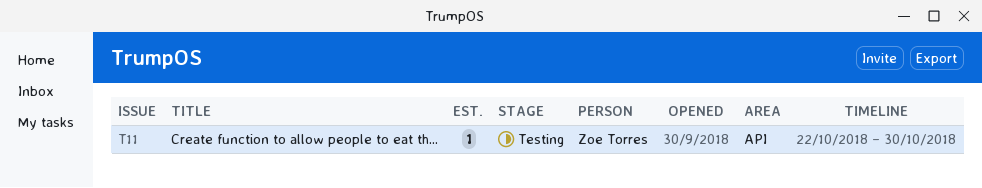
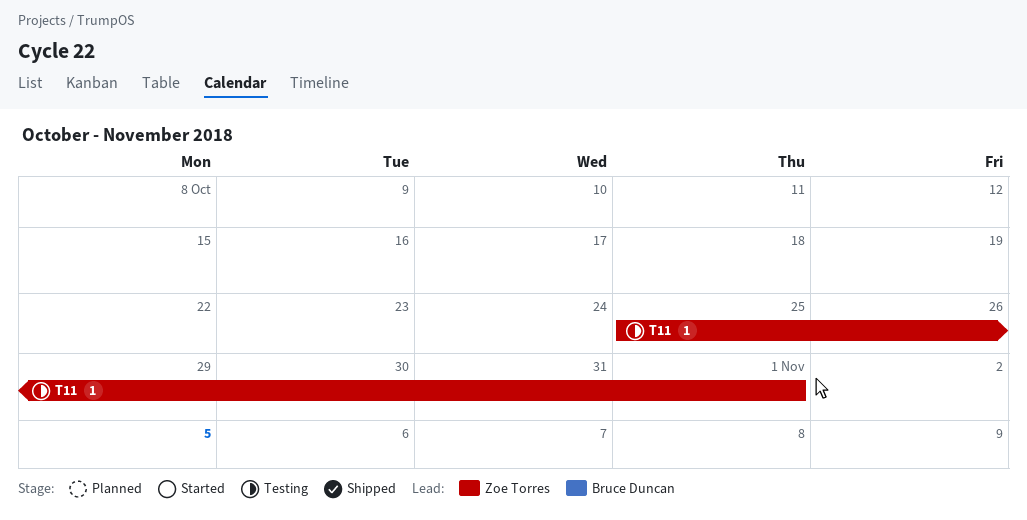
T11, start: Oct 22 -> Oct 25
T11, due: Oct 30 -> Nov 1

